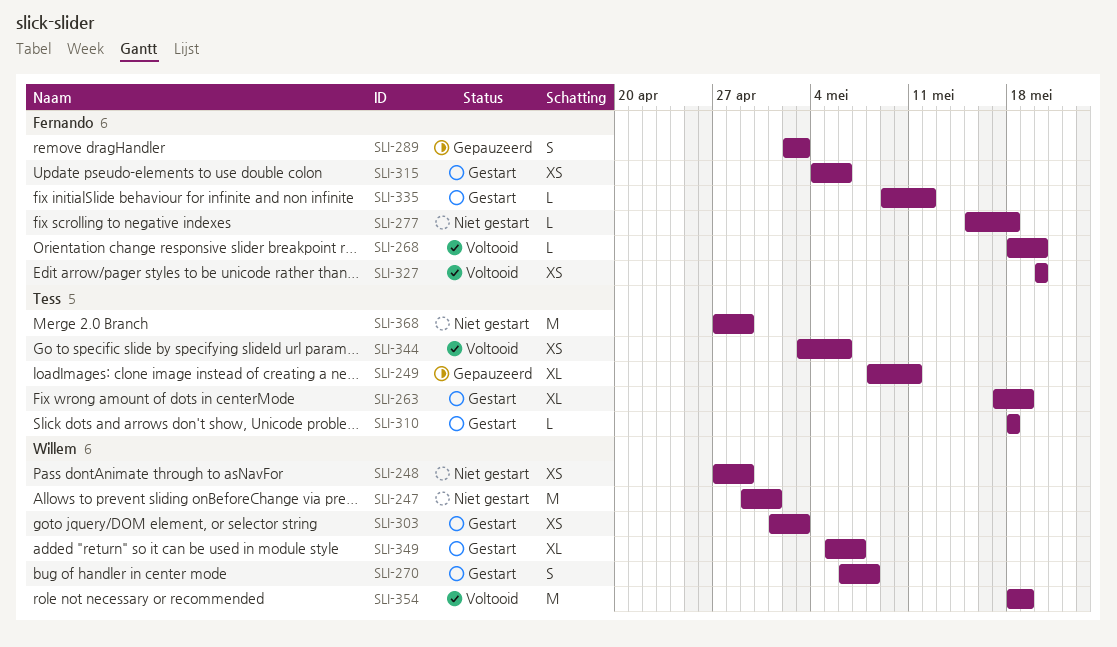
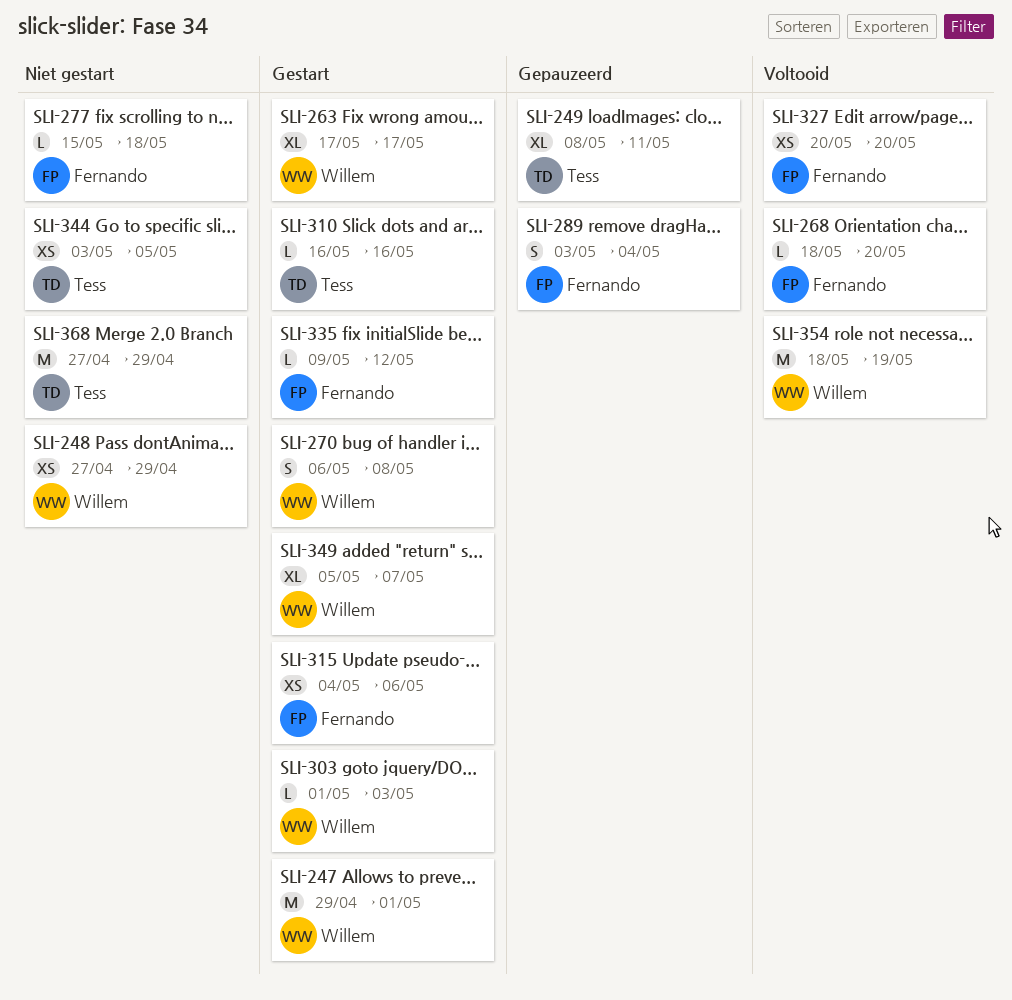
SLI-247, status: Niet gestart -> Gestart
SLI-263, owner: Tess -> Willem
SLI-263, due: May 19 -> May 17
SLI-289, start: May 2 -> May 3
SLI-289, due: May 3 -> May 4
SLI-303, estimate: XS -> L
SLI-310, start: May 18 -> May 16
SLI-310, due: May 18 -> May 16
SLI-344, status: Voltooid -> Niet gestart
SLI-344, due: May 6 -> May 5

